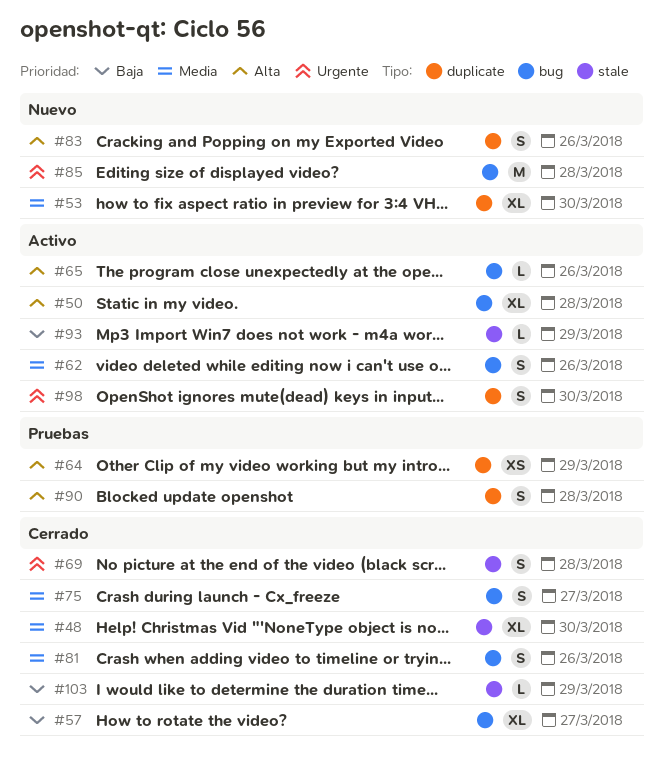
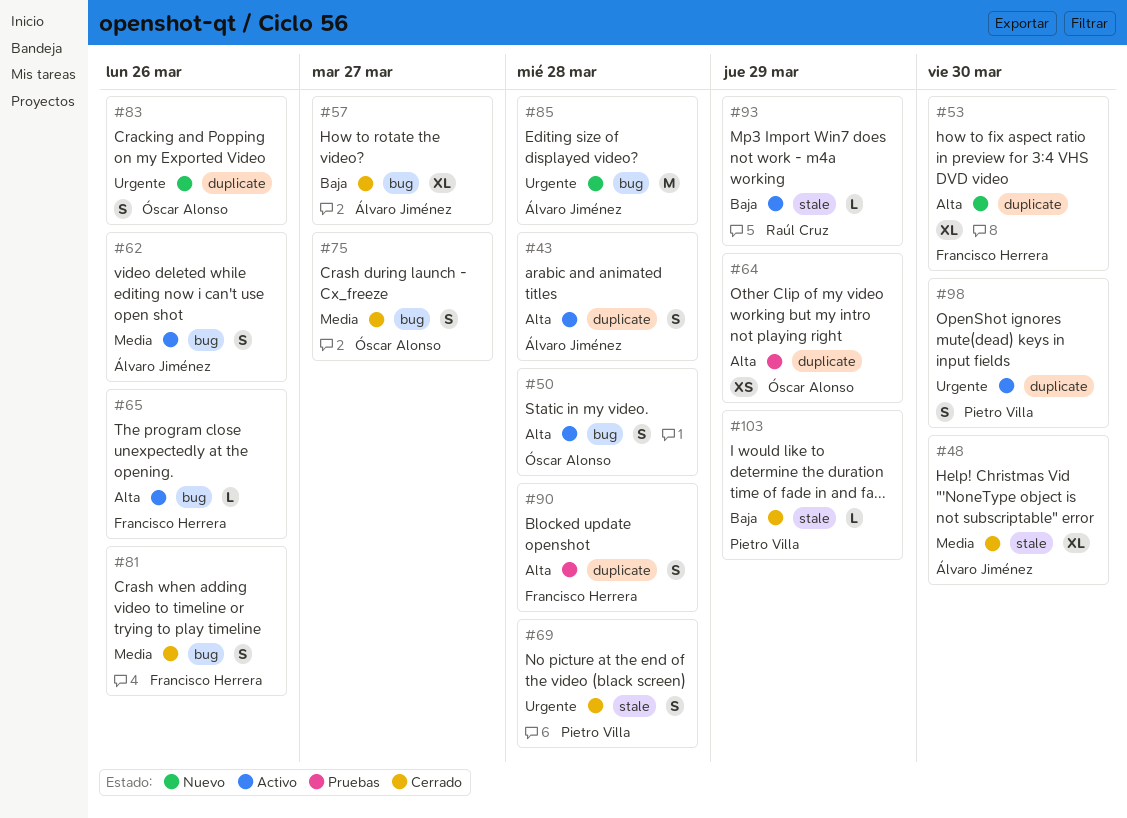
#43: none -> present
#50, estimate: XL -> S
#53, priority: Media -> Alta
#83, priority: Alta -> Urgente

